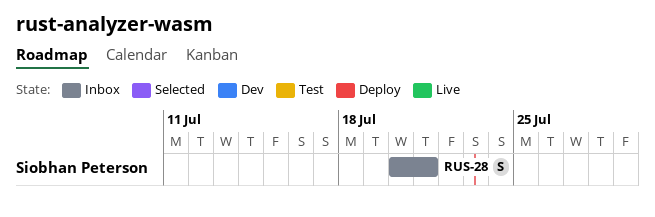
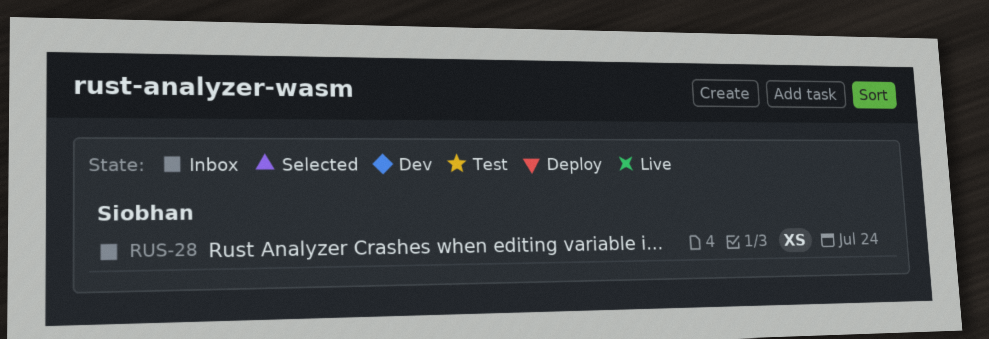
RUS-28, estimate: S -> XS
RUS-28, due: Jul 21 -> Jul 24

